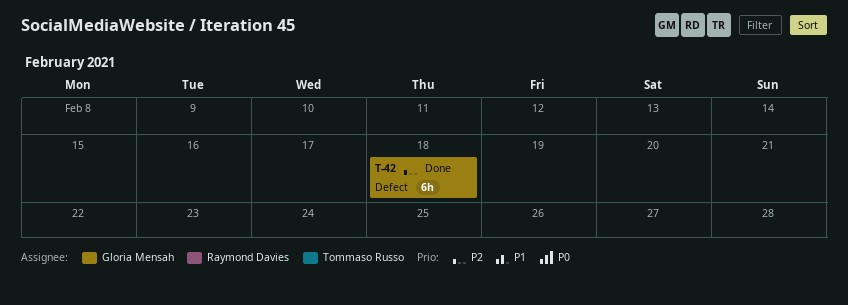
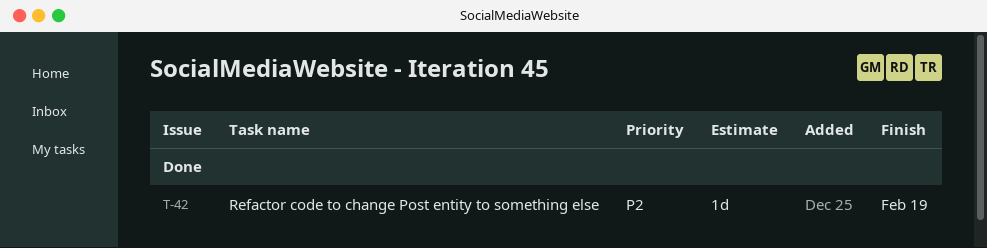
T-42, estimate: 6h -> 1d
T-42, due: Feb 18 -> Feb 19

